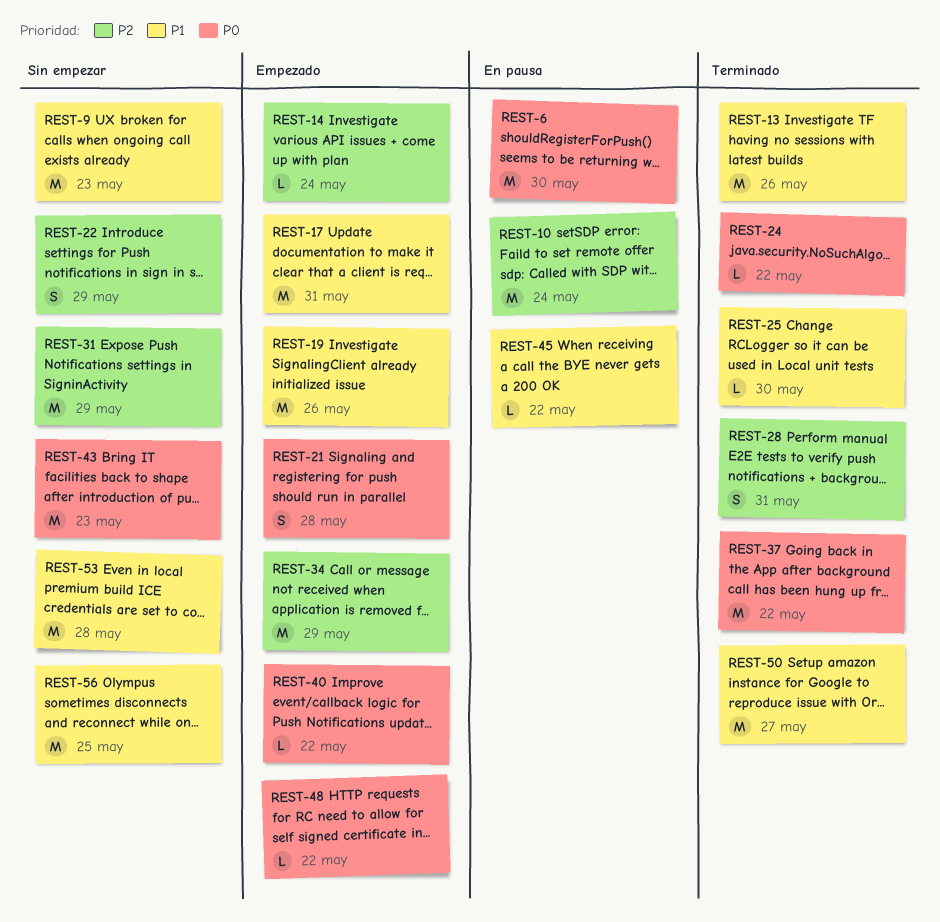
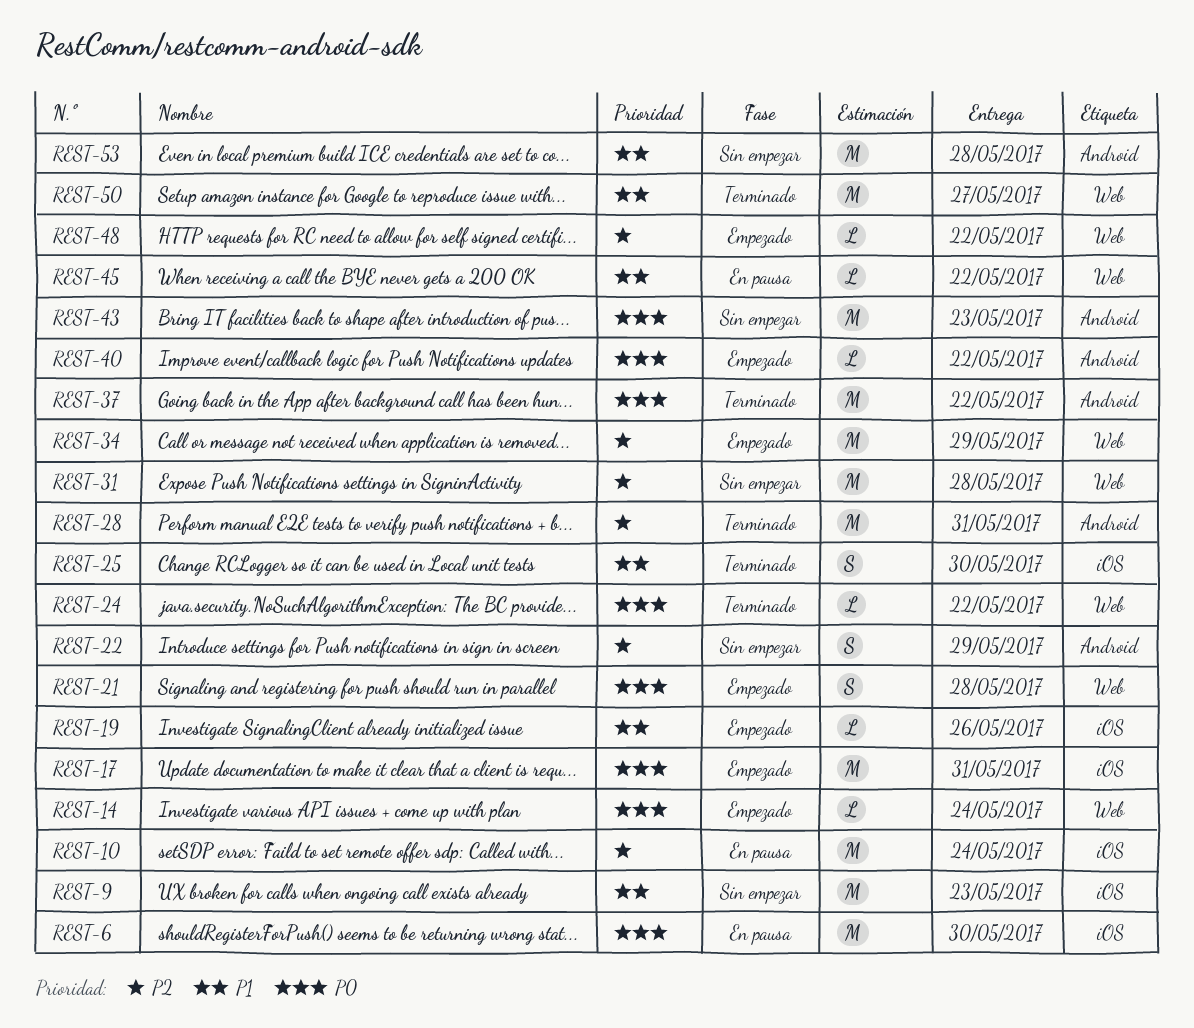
REST-13: present -> none
REST-14, priority: P2 -> P0
REST-17, priority: P1 -> P0
REST-19, estimate: M -> L
REST-25, estimate: L -> S
REST-28, estimate: S -> M
REST-31, due: May 29 -> May 28
REST-48, priority: P0 -> P2
REST-56: present -> none

